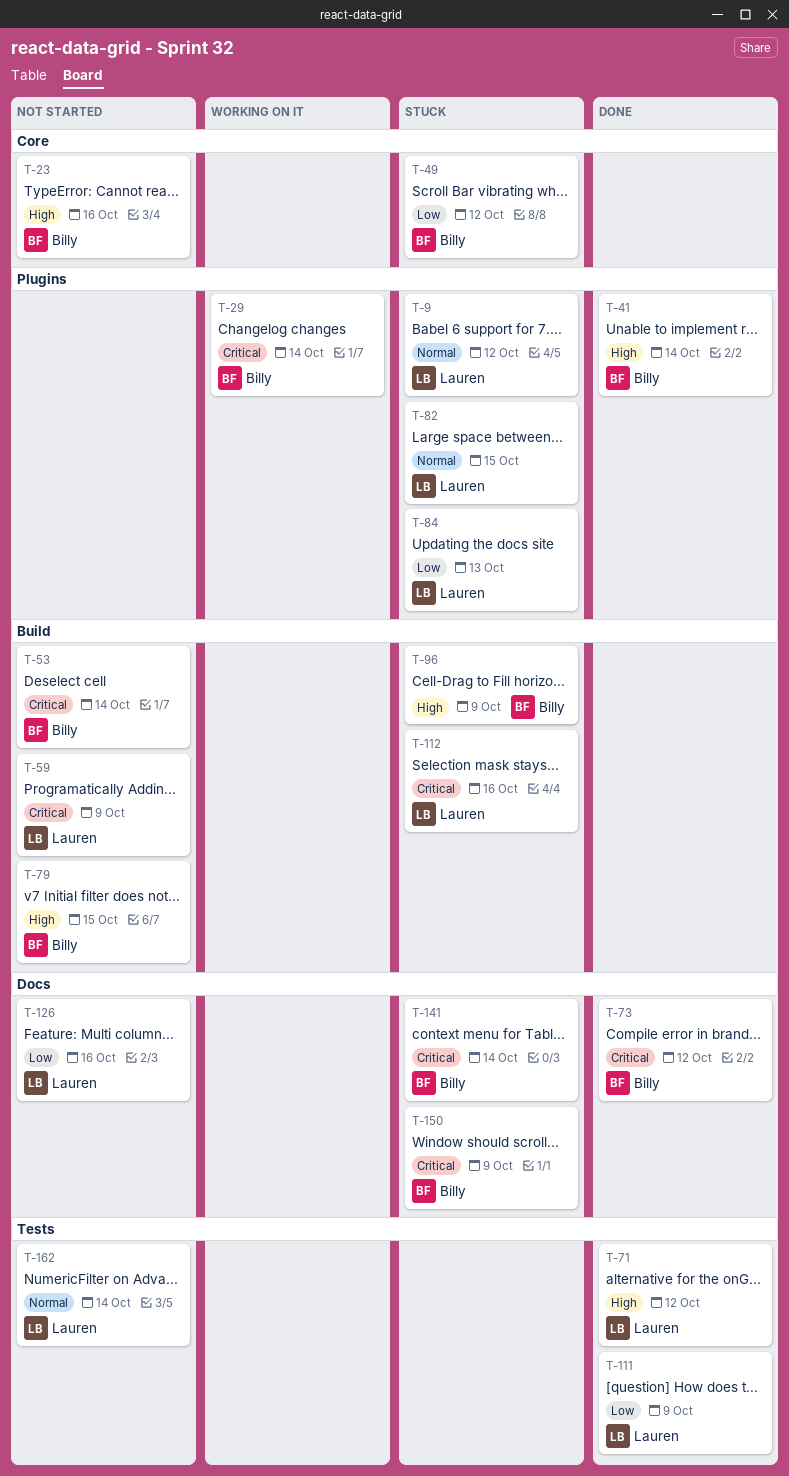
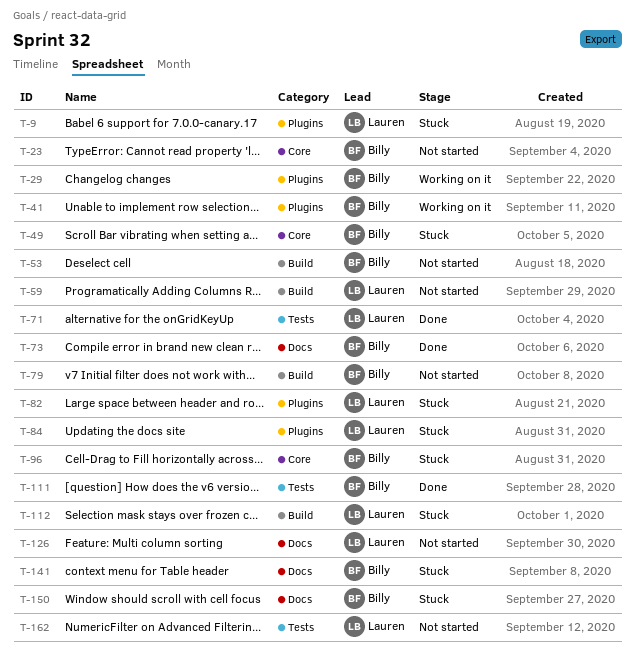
T-41, status: Done -> Working on it
T-96, label: Build -> Core
T-111, owner: Lauren -> Billy

